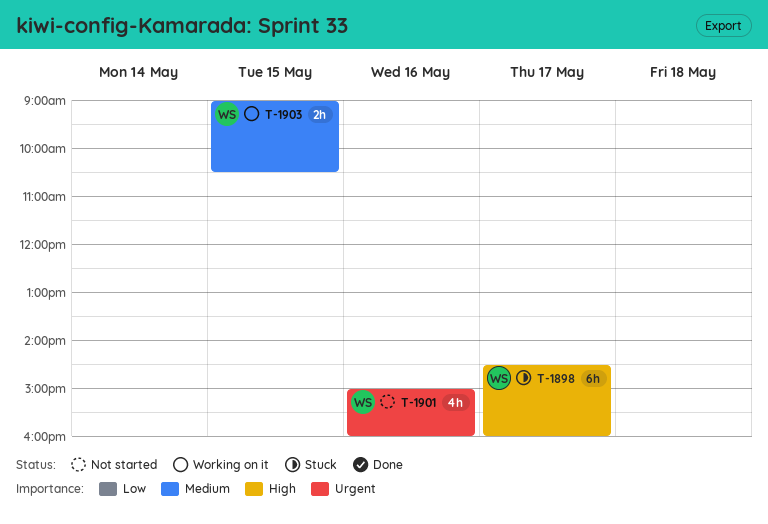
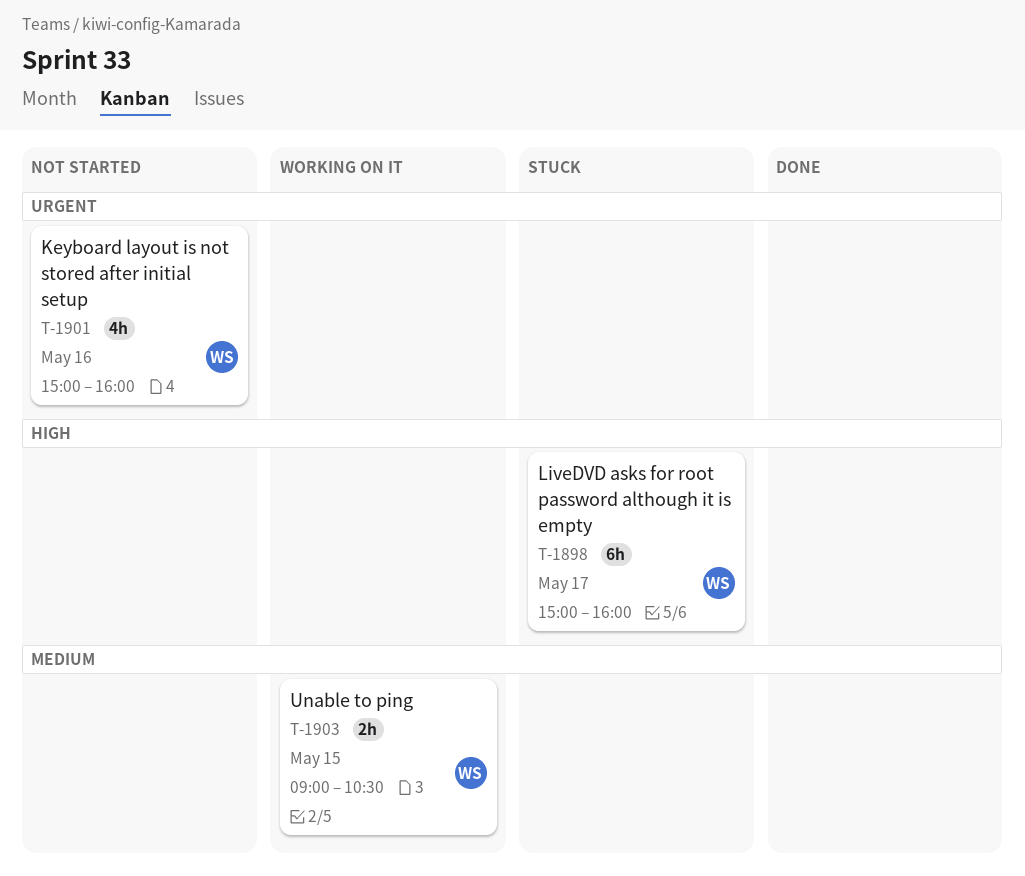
T-1898, begins: 14:30 -> 15:00

